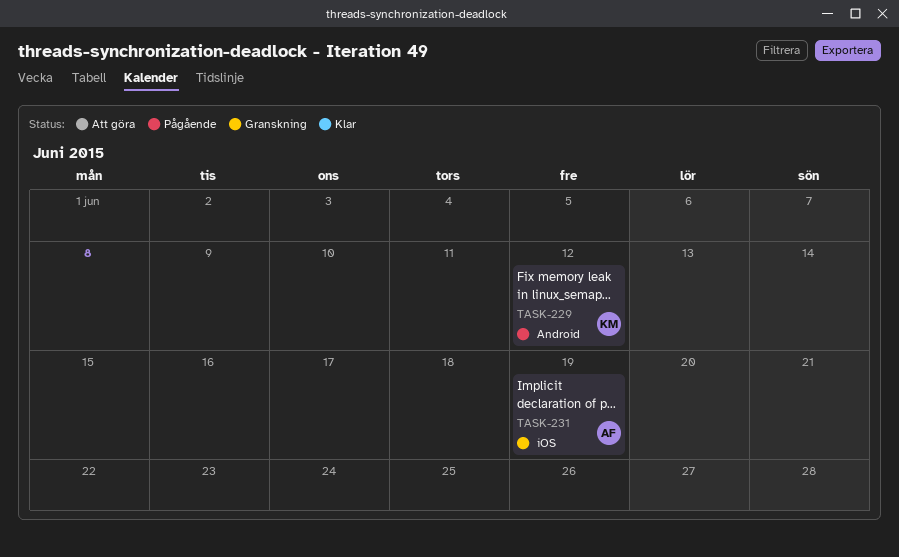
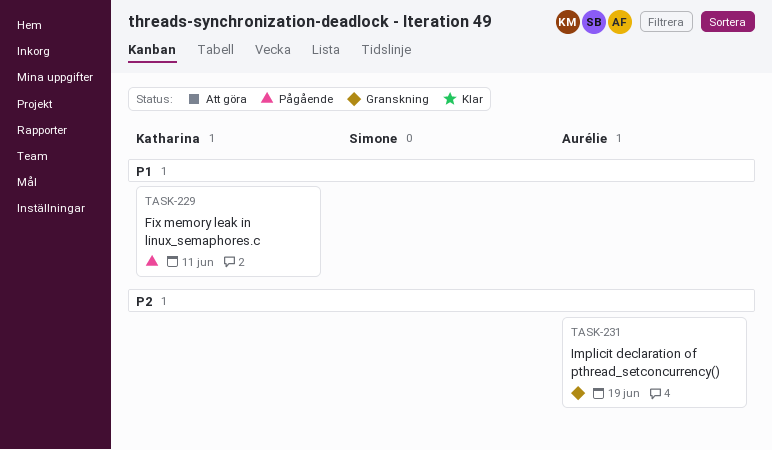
TASK-229, due: Jun 12 -> Jun 11

